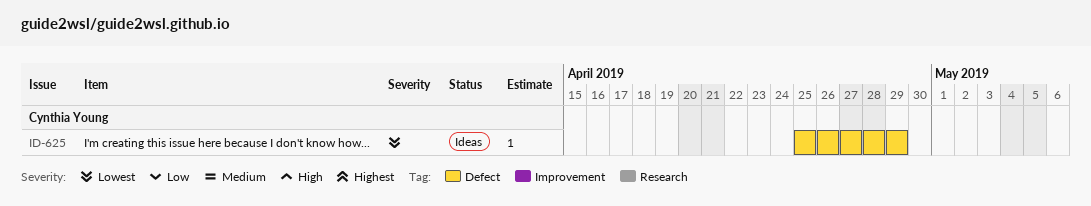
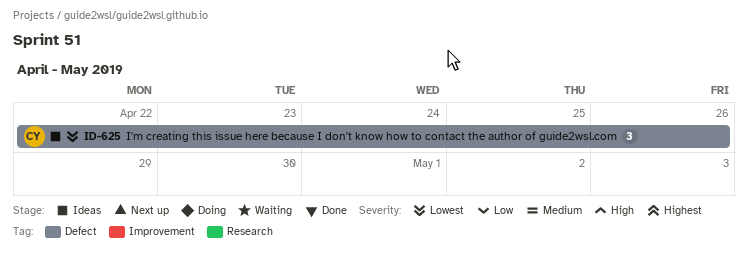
ID-625, estimate: 1 -> 3
ID-625, start: Apr 25 -> Apr 22
ID-625, due: Apr 29 -> Apr 26

